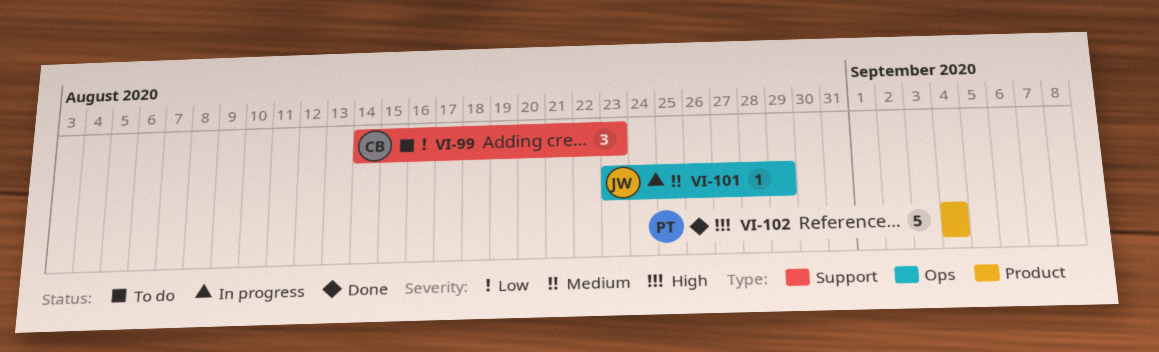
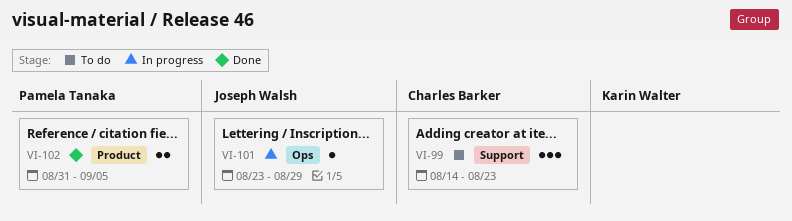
VI-102, estimate: 5 -> 2
VI-102, start: Sep 4 -> Aug 31
VI-102, due: Sep 4 -> Sep 5

